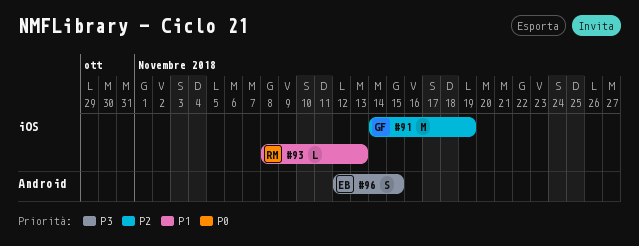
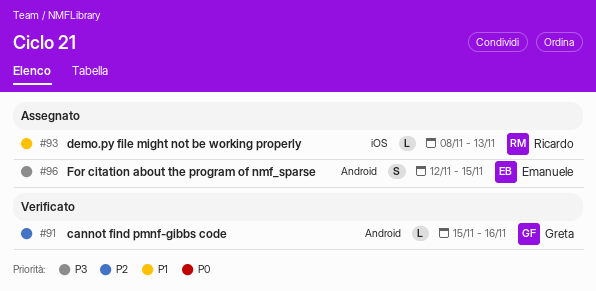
#91, label: iOS -> Android
#91, estimate: M -> L
#91, start: Nov 14 -> Nov 15
#91, due: Nov 19 -> Nov 16

